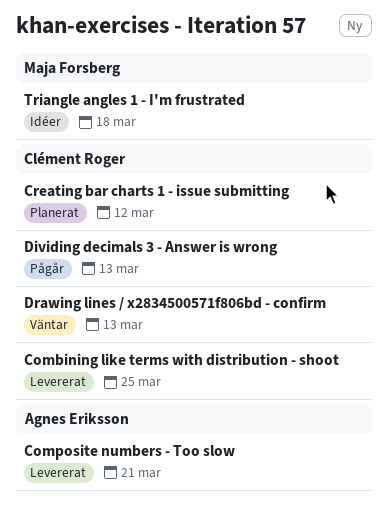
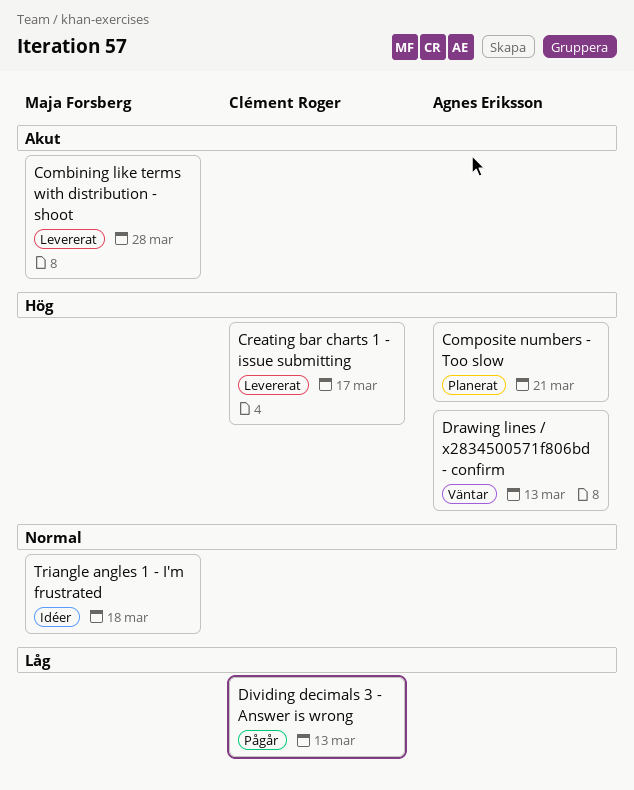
Combining like terms with distribution - shoot, owner: Clément Roger -> Maja Forsberg
Combining like terms with distribution - shoot, due: Mar 25 -> Mar 28
Composite numbers - Too slow, status: Levererat -> Planerat
Creating bar charts 1 - issue submitting, status: Planerat -> Levererat
Creating bar charts 1 - issue submitting, due: Mar 12 -> Mar 17
Drawing lines / x2834500571f806bd - confirm, owner: Clément Roger -> Agnes Eriksson

